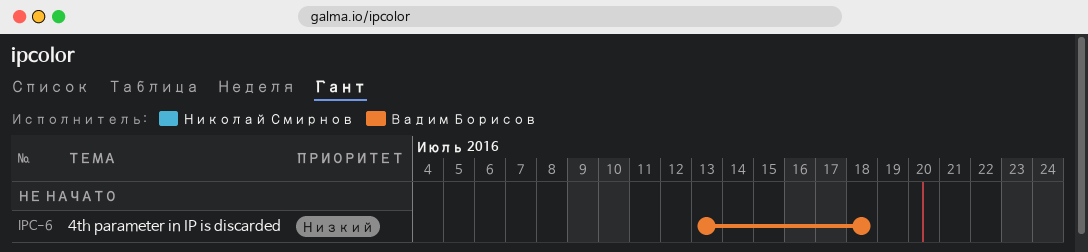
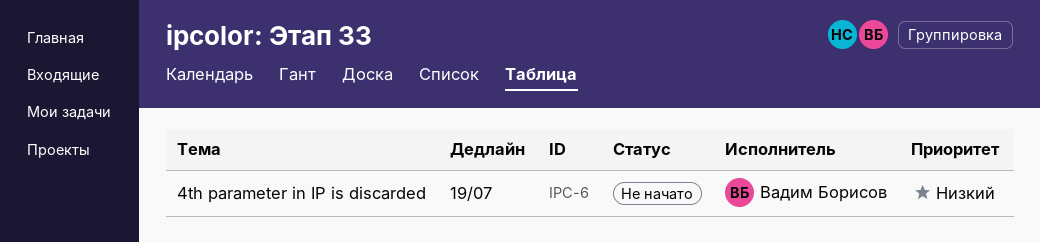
IPC-6, due: Jul 18 -> Jul 19

